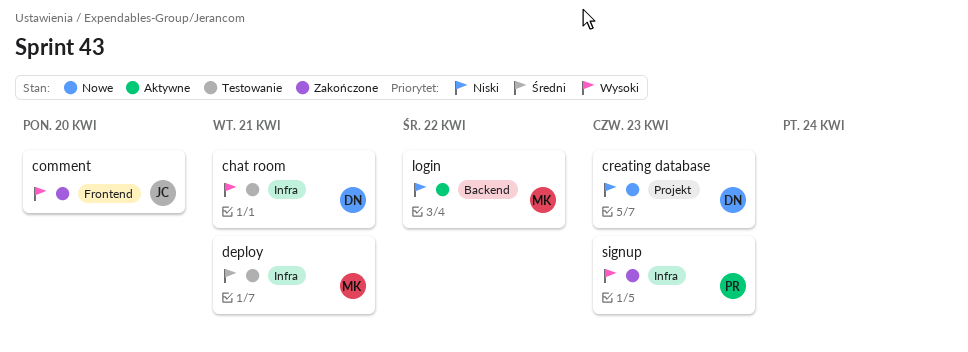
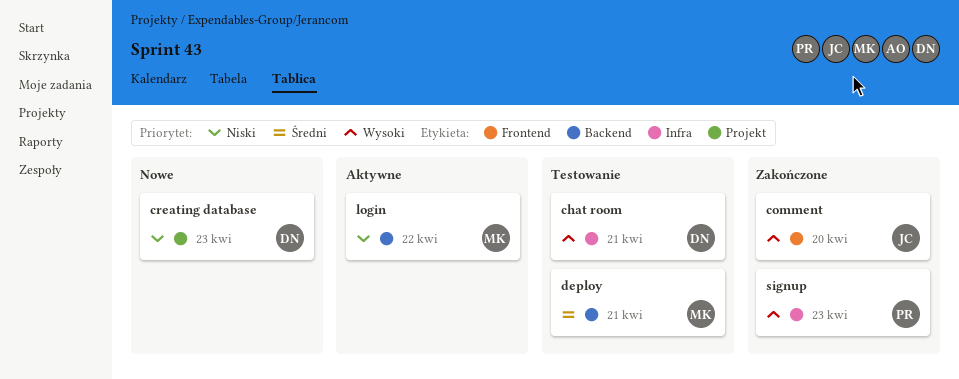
deploy, label: Infra -> Backend

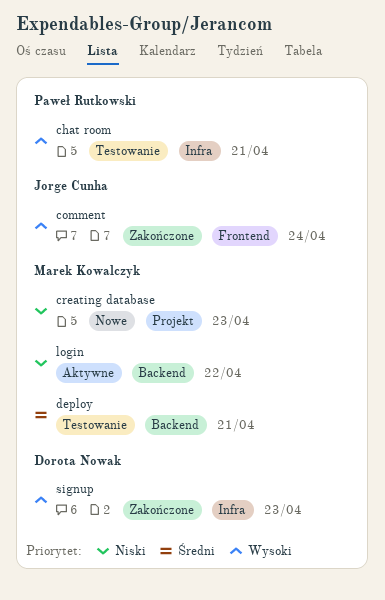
chat room, owner: Dorota Nowak -> Paweł Rutkowski
comment, due: Apr 20 -> Apr 24
creating database, owner: Dorota Nowak -> Marek Kowalczyk
signup, owner: Paweł Rutkowski -> Dorota Nowak

